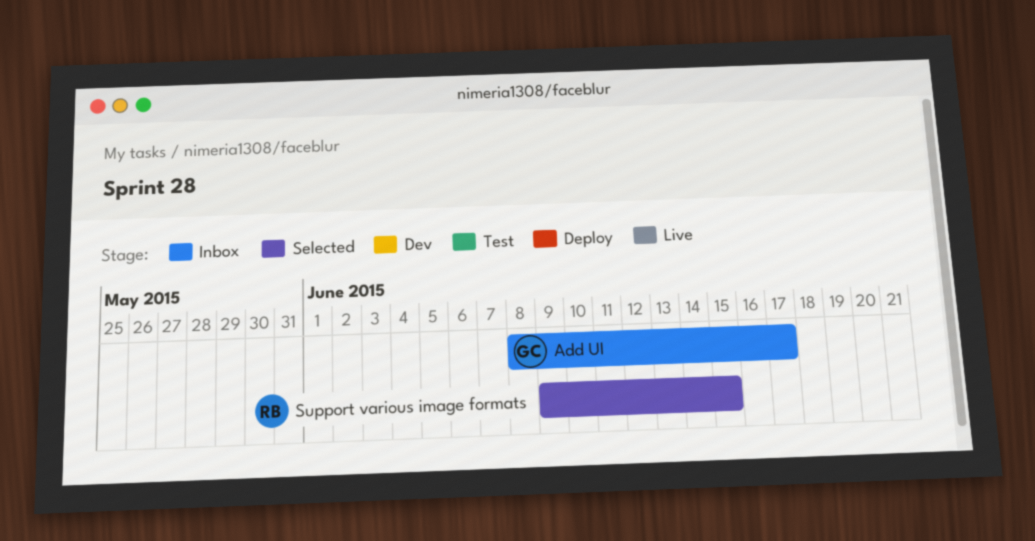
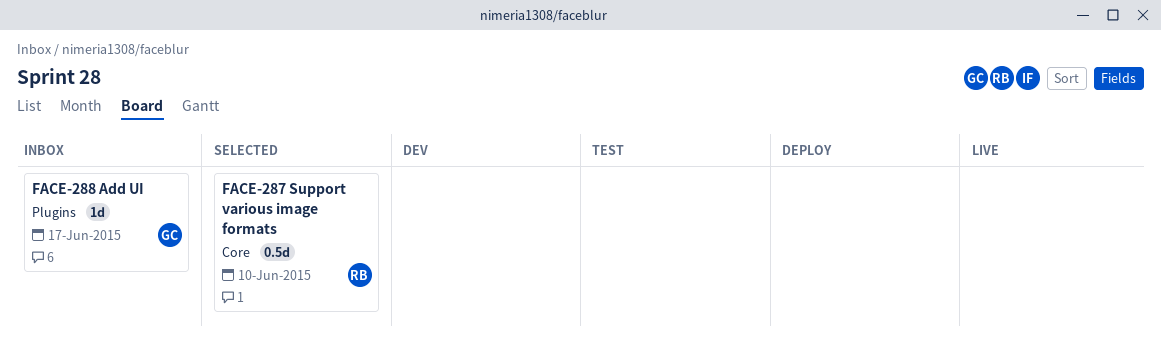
Support various image formats, due: Jun 15 -> Jun 10

